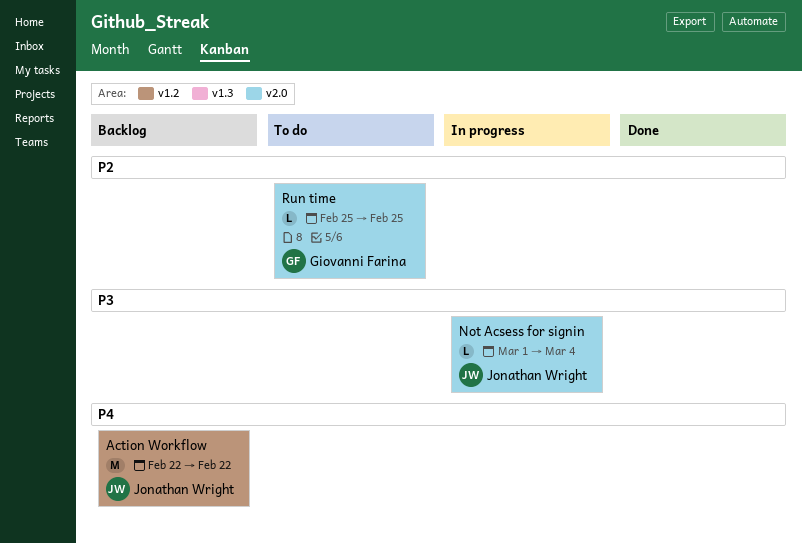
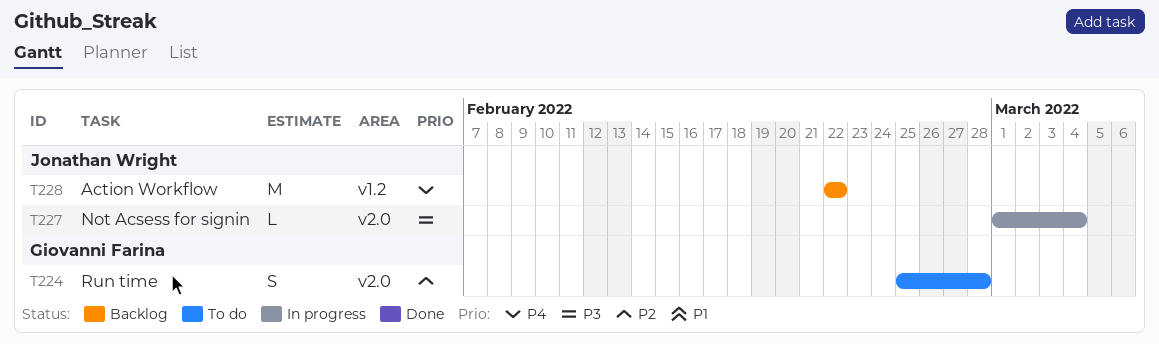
Run time, estimate: L -> S
Run time, due: Feb 25 -> Feb 28

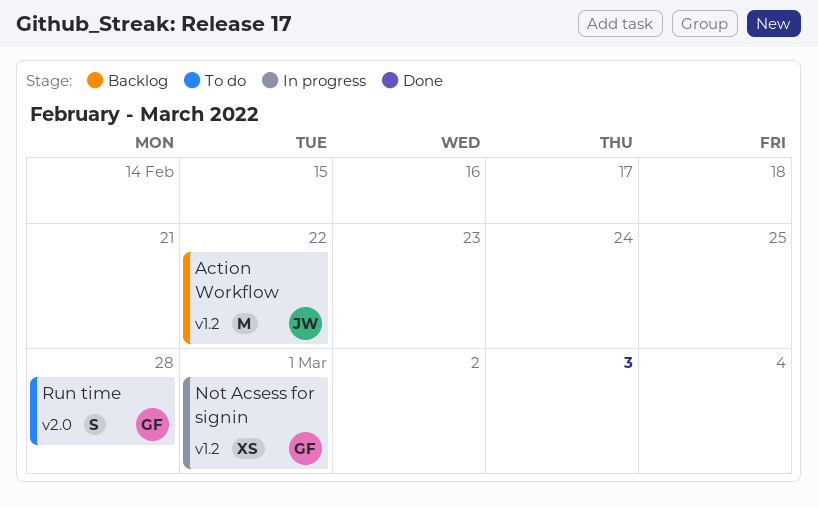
Not Acsess for signin, owner: Jonathan Wright -> Giovanni Farina
Not Acsess for signin, label: v2.0 -> v1.2
Not Acsess for signin, estimate: L -> XS
Not Acsess for signin, due: Mar 4 -> Mar 1

